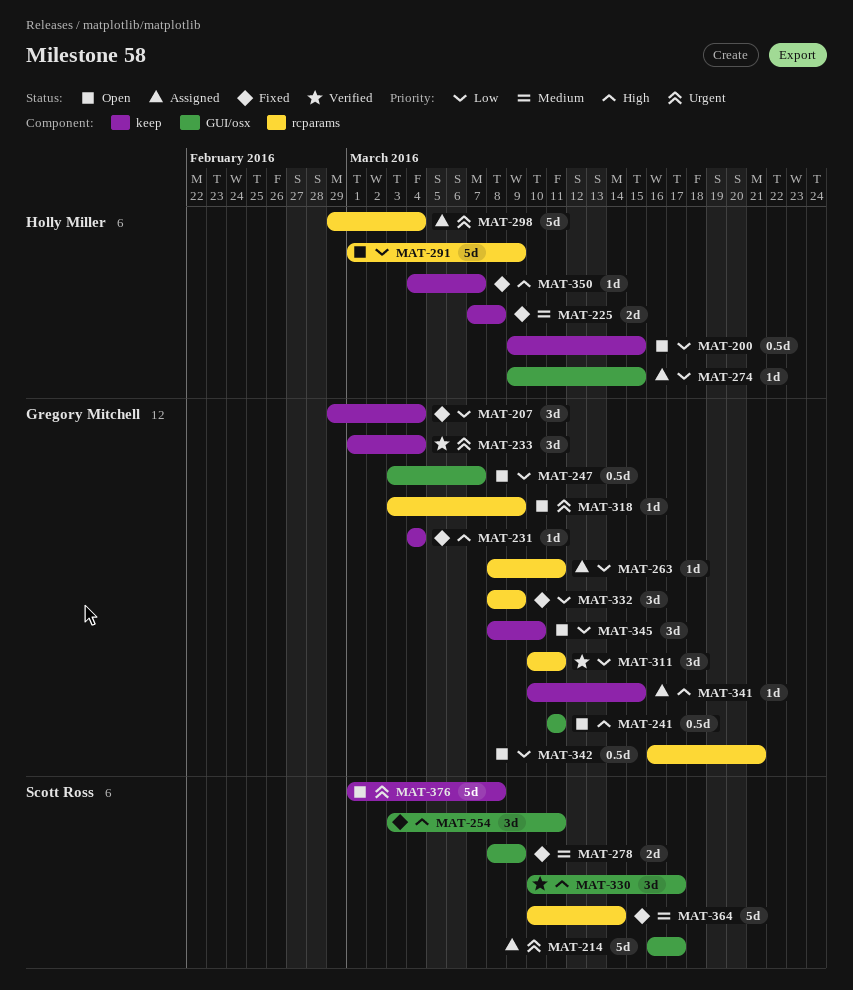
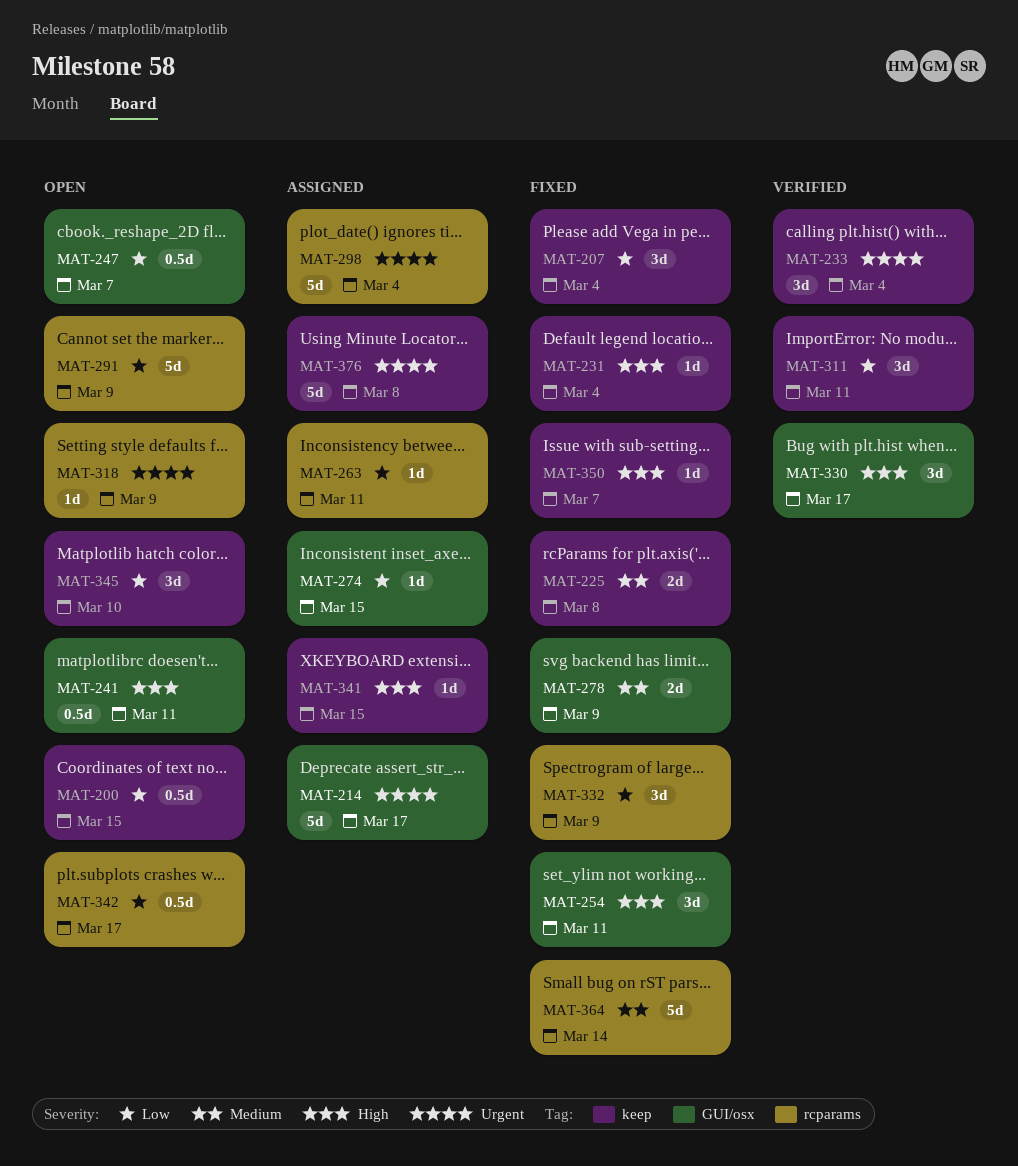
MAT-311, label: rcparams -> keep
MAT-342, due: Mar 21 -> Mar 17
MAT-376, status: Open -> Assigned

